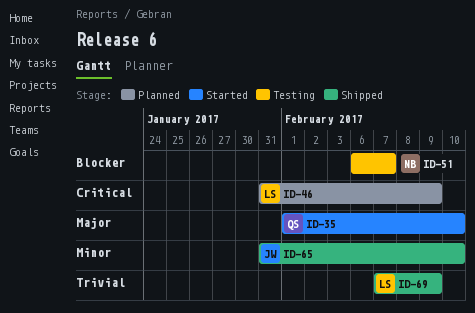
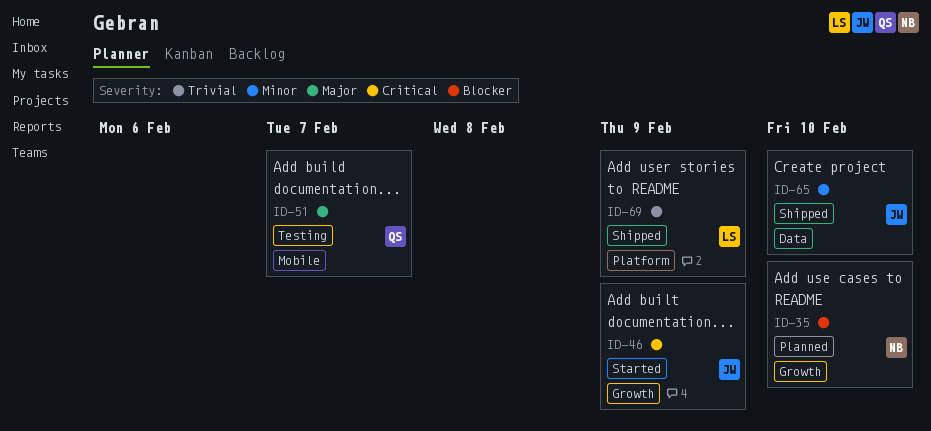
ID-35, status: Started -> Planned
ID-35, owner: QS -> NB
ID-35, priority: Major -> Blocker
ID-46, status: Planned -> Started
ID-46, owner: LS -> JW
ID-51, owner: NB -> QS
ID-51, priority: Blocker -> Major

